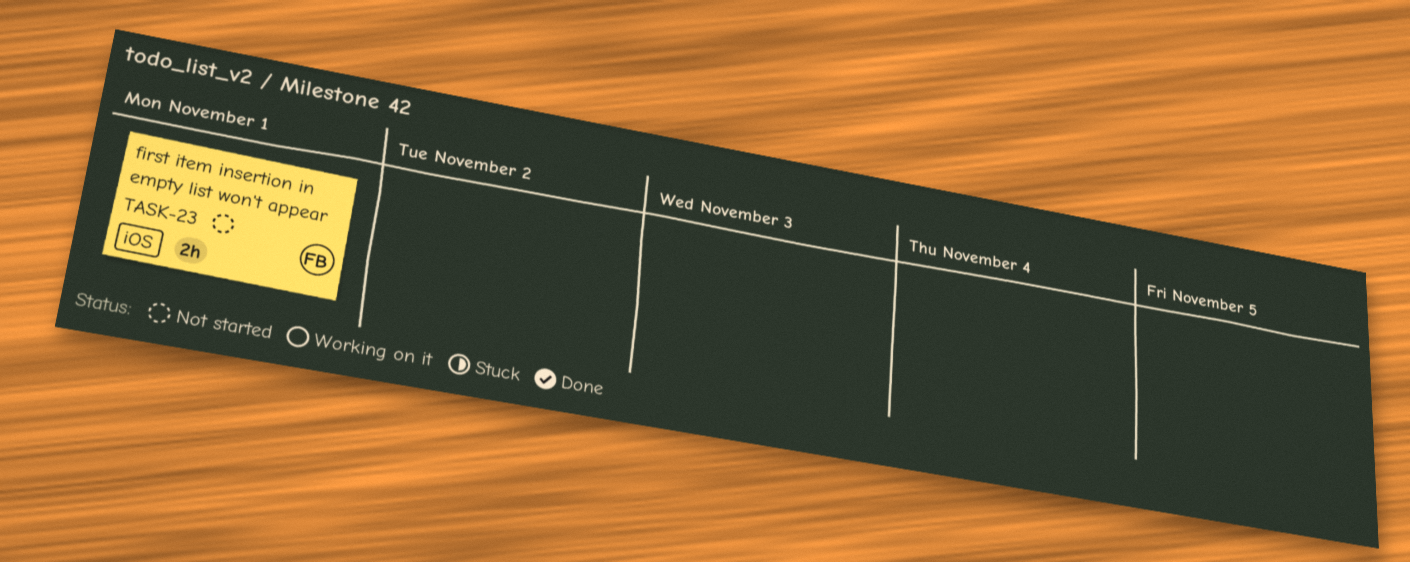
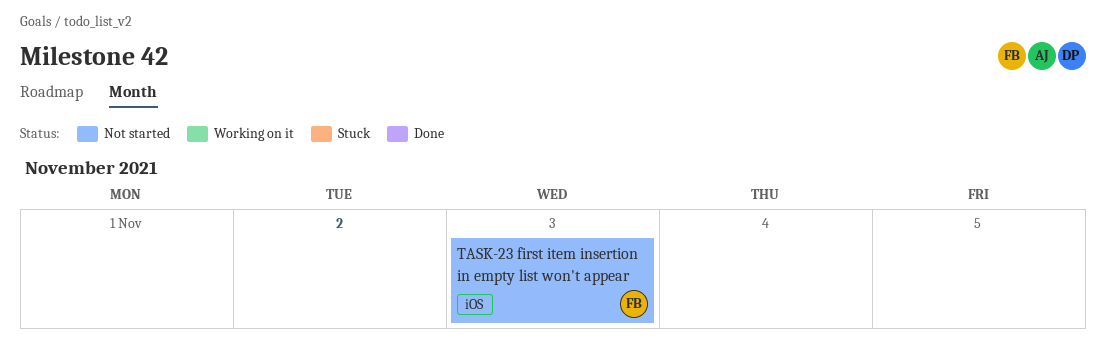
TASK-23, due: Nov 1 -> Nov 3

